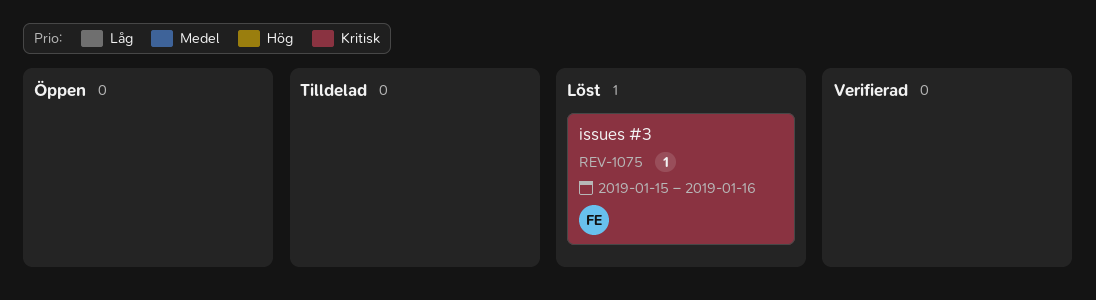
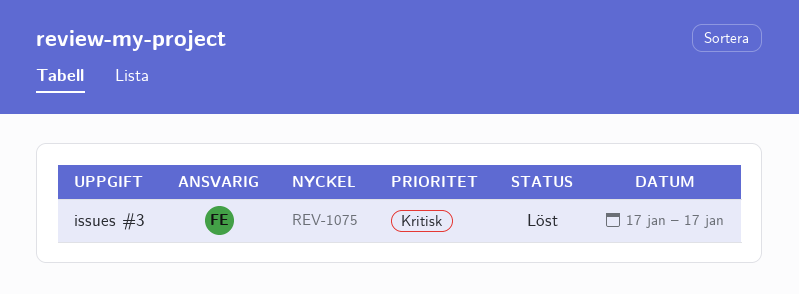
REV-1075, start: Jan 15 -> Jan 17
REV-1075, due: Jan 16 -> Jan 17

